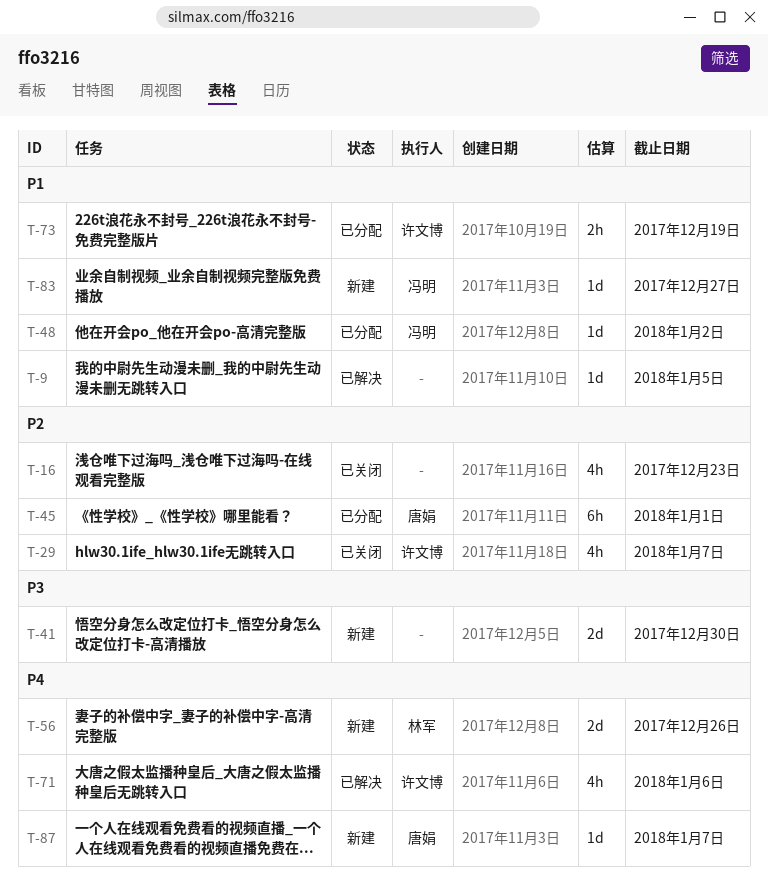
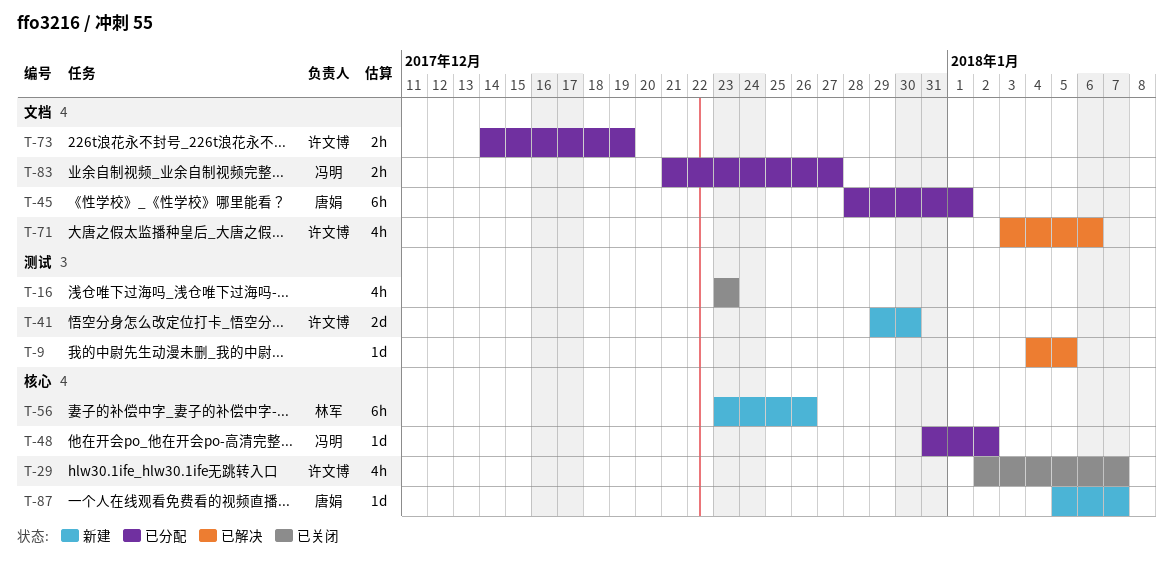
T-41, owner: none -> 许文博
T-56, estimate: 2d -> 6h
T-83, status: 新建 -> 已分配
T-83, estimate: 1d -> 2h

